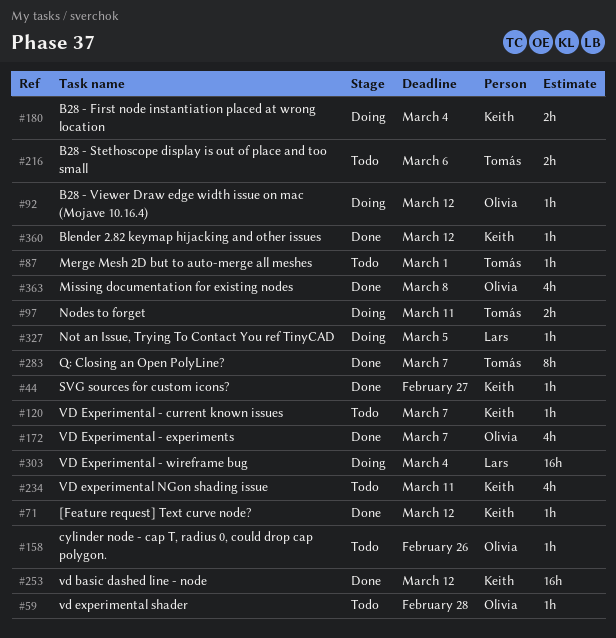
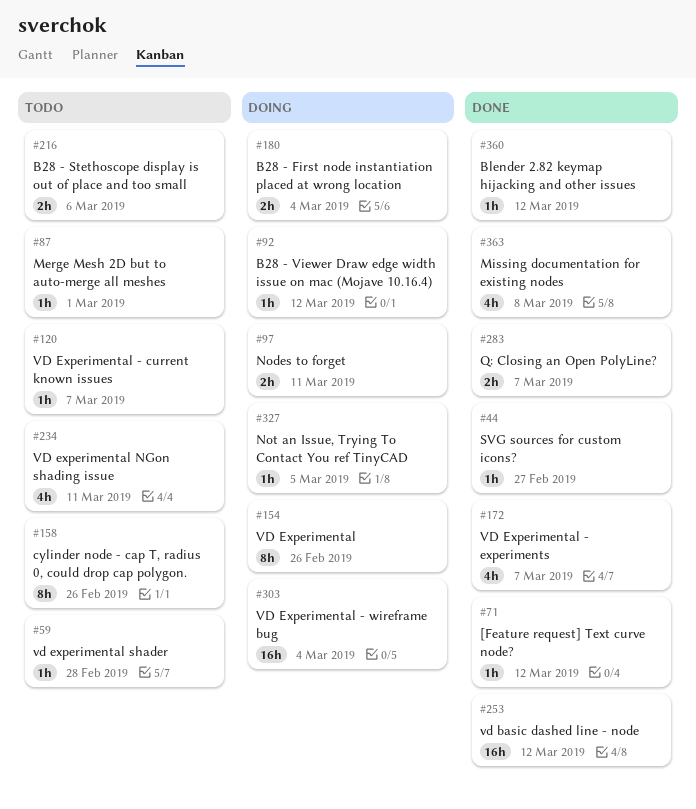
#154: none -> present
#158, estimate: 1h -> 8h
#283, estimate: 8h -> 2h

